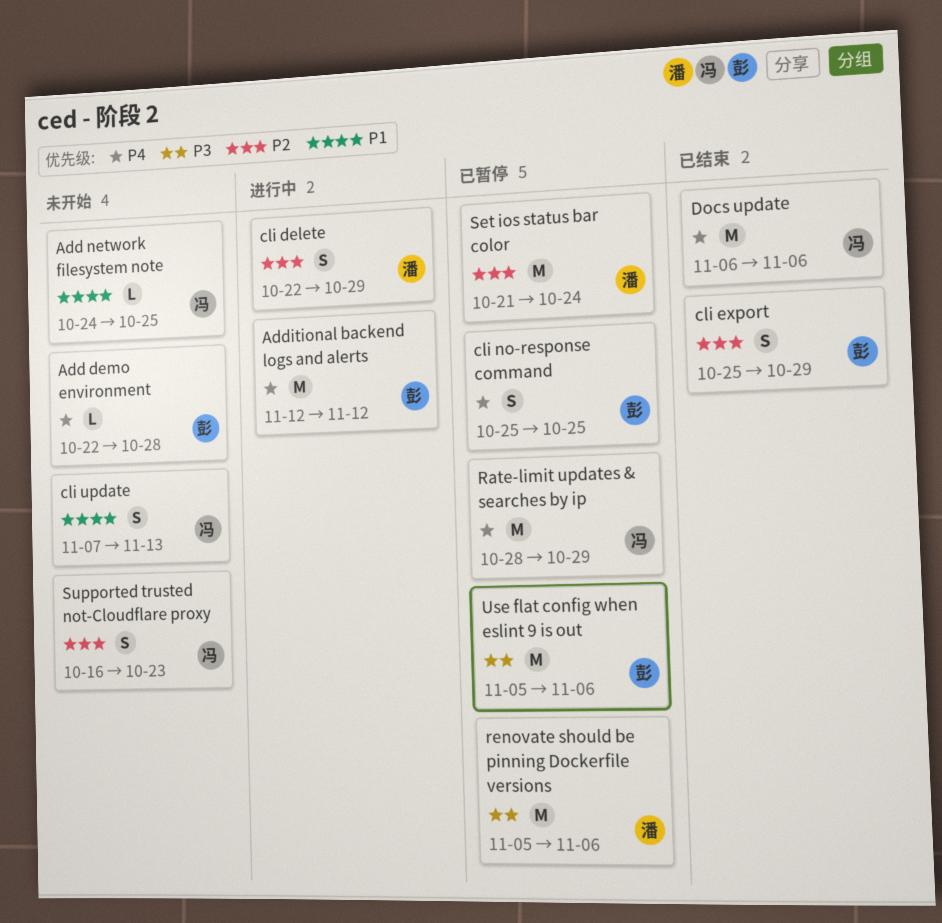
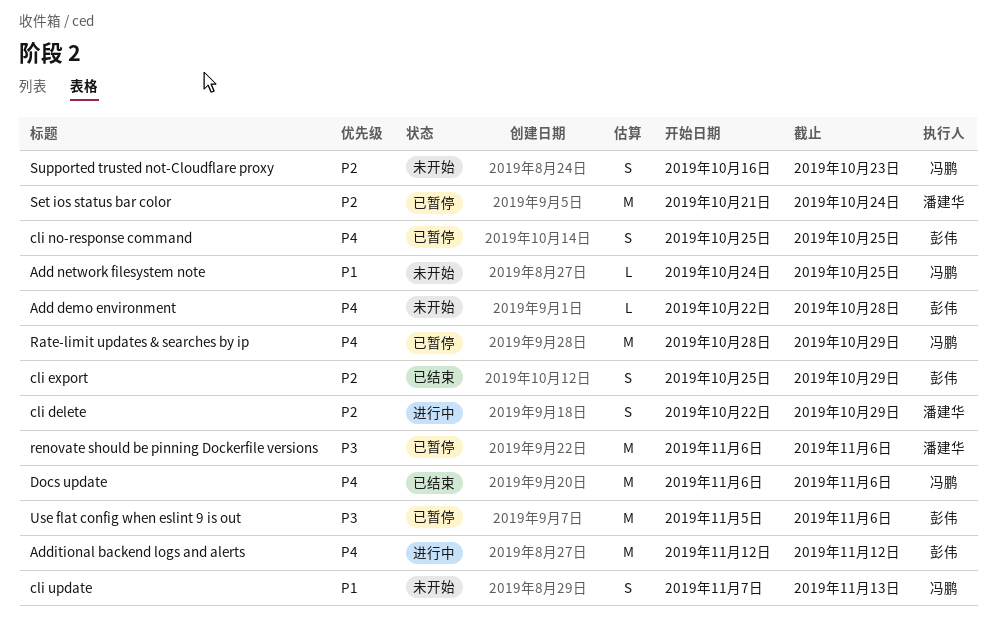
renovate should be pinning Dockerfile versions, start: Nov 5 -> Nov 6

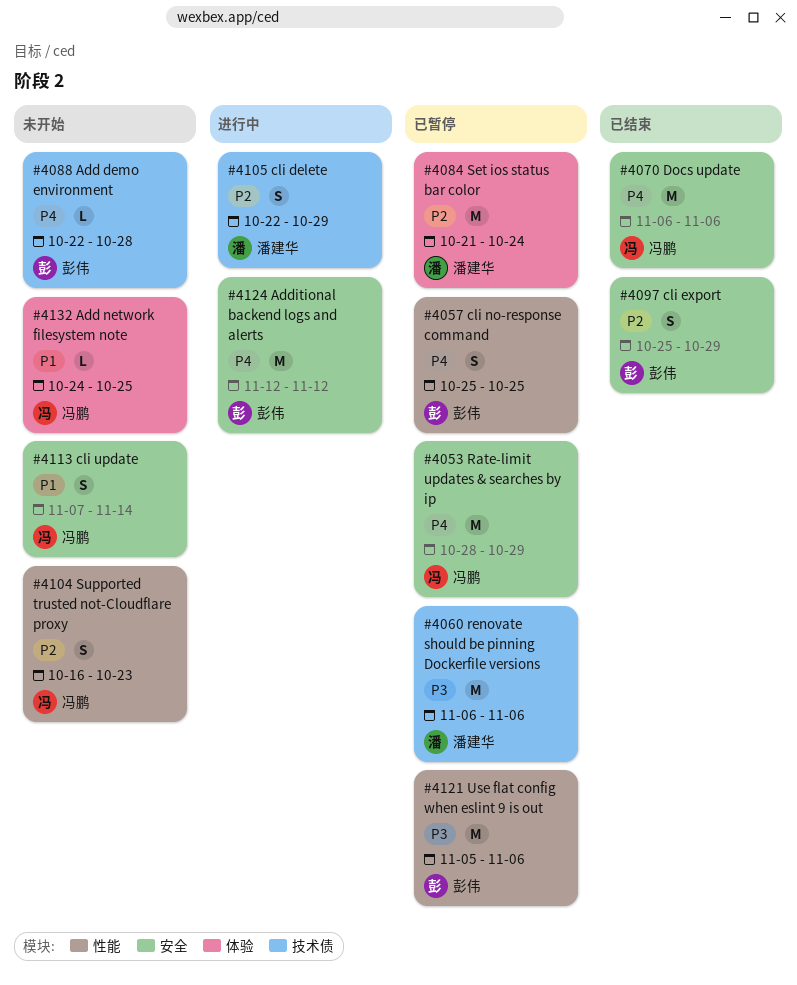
cli update, due: Nov 13 -> Nov 14

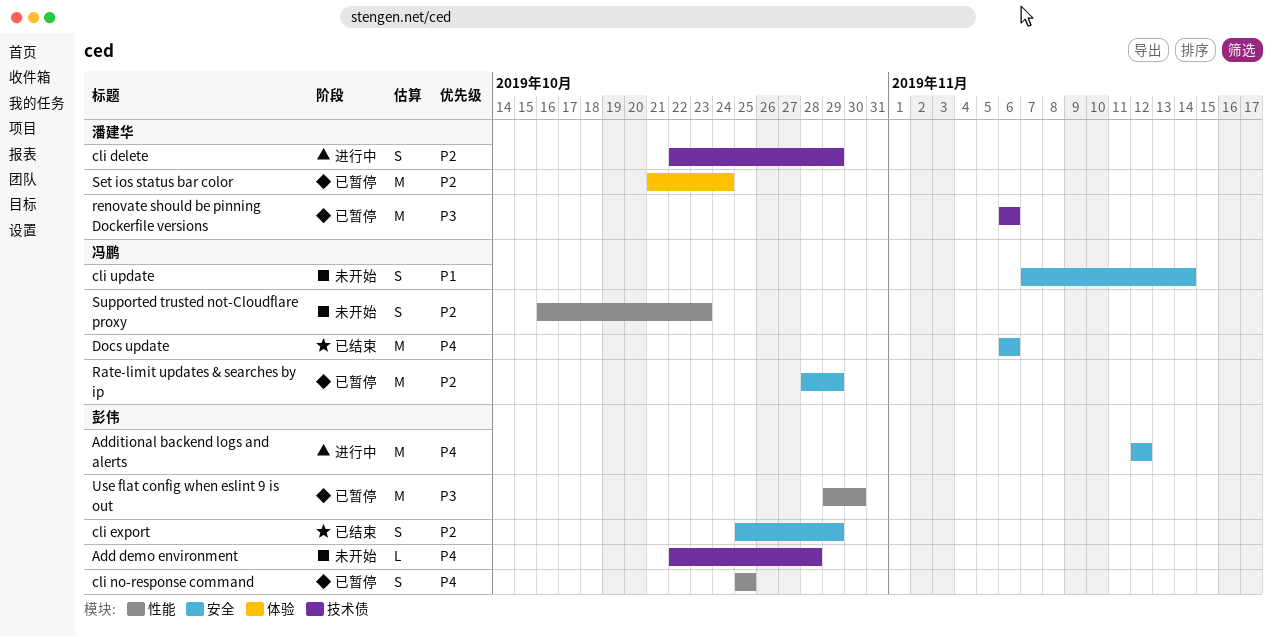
Add network filesystem note: present -> none
Rate-limit updates & searches by ip, priority: P4 -> P2
Use flat config when eslint 9 is out, start: Nov 5 -> Oct 29
Use flat config when eslint 9 is out, due: Nov 6 -> Oct 30

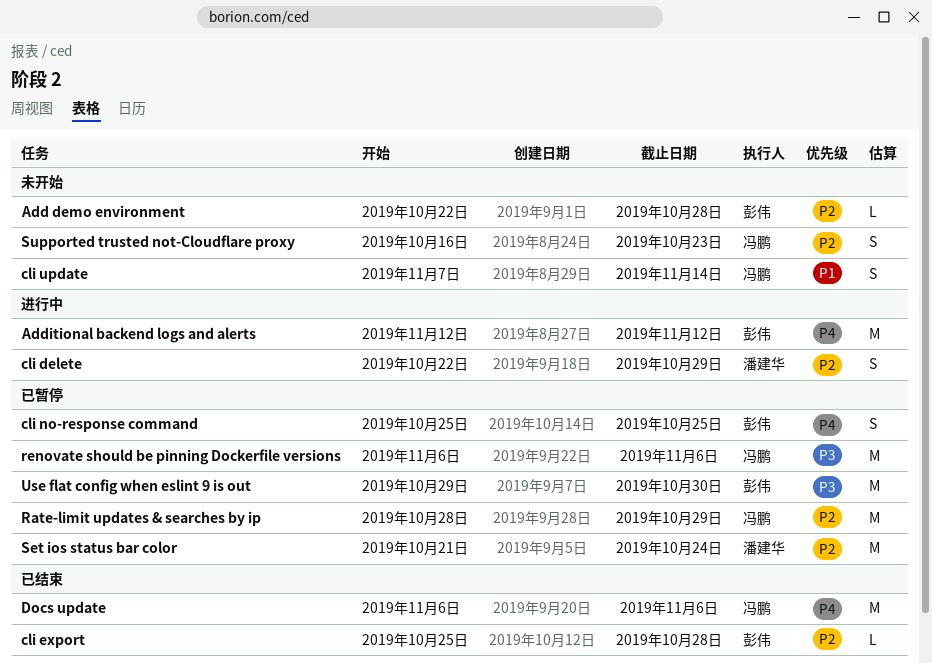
Add demo environment, priority: P4 -> P2
cli export, estimate: S -> L
cli export, due: Oct 29 -> Oct 28
renovate should be pinning Dockerfile versions, owner: 潘建华 -> 冯鹏

